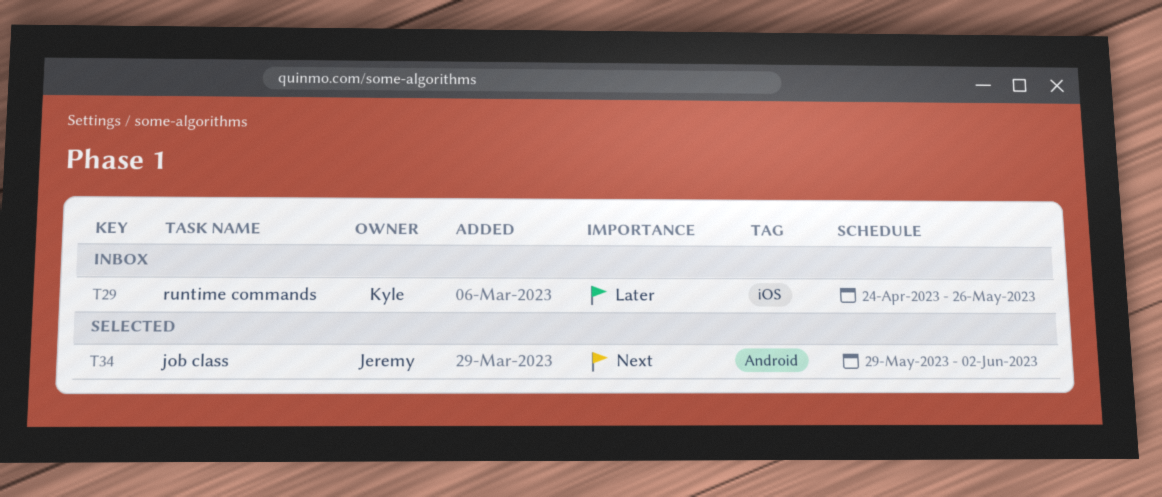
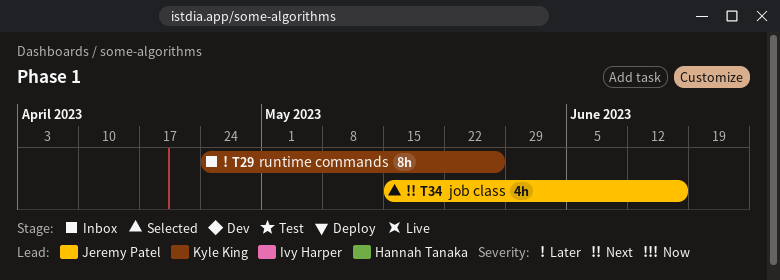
T34, start: May 29 -> May 15
T34, due: Jun 2 -> Jun 16

